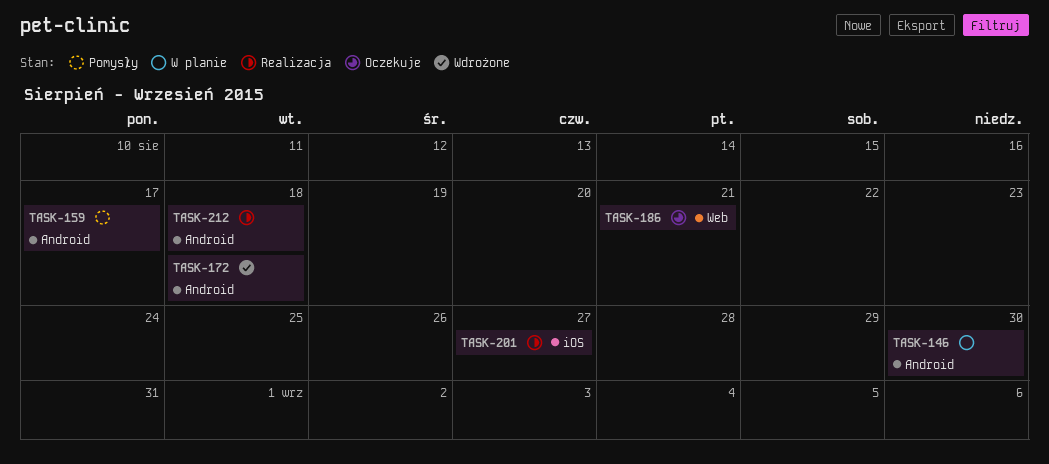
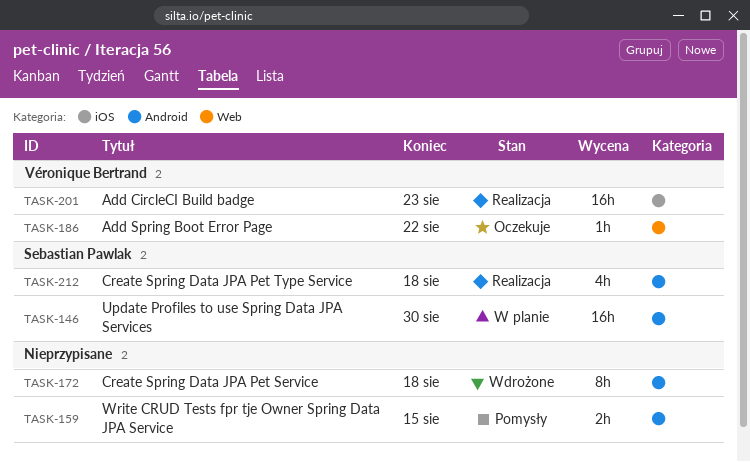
TASK-159, due: Aug 17 -> Aug 15
TASK-186, due: Aug 21 -> Aug 22
TASK-201, due: Aug 27 -> Aug 23

